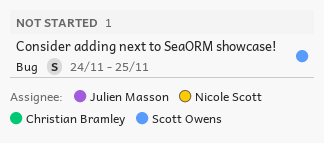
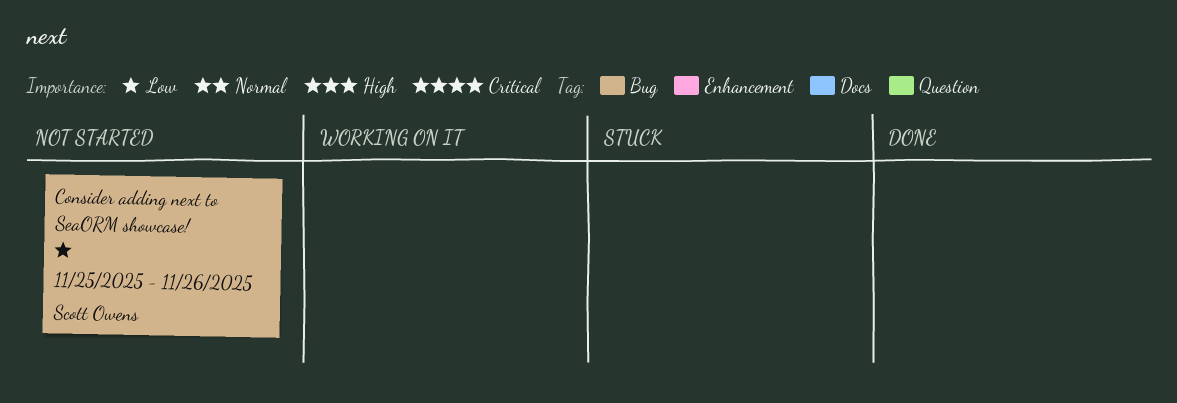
Consider adding next to SeaORM showcase!, start: Nov 24 -> Nov 25
Consider adding next to SeaORM showcase!, due: Nov 25 -> Nov 26

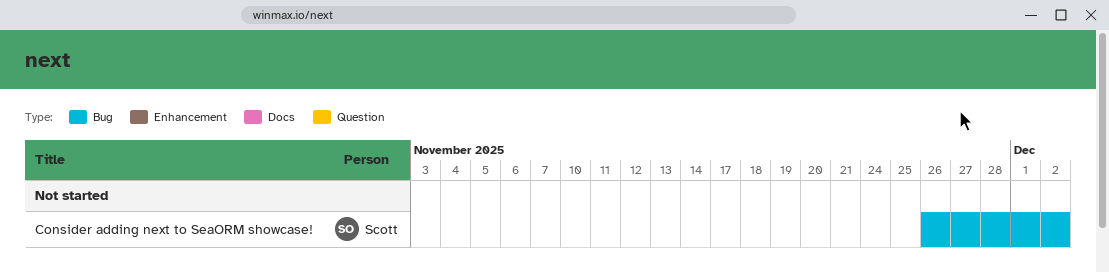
Consider adding next to SeaORM showcase!, start: Nov 25 -> Nov 26
Consider adding next to SeaORM showcase!, due: Nov 26 -> Dec 2

